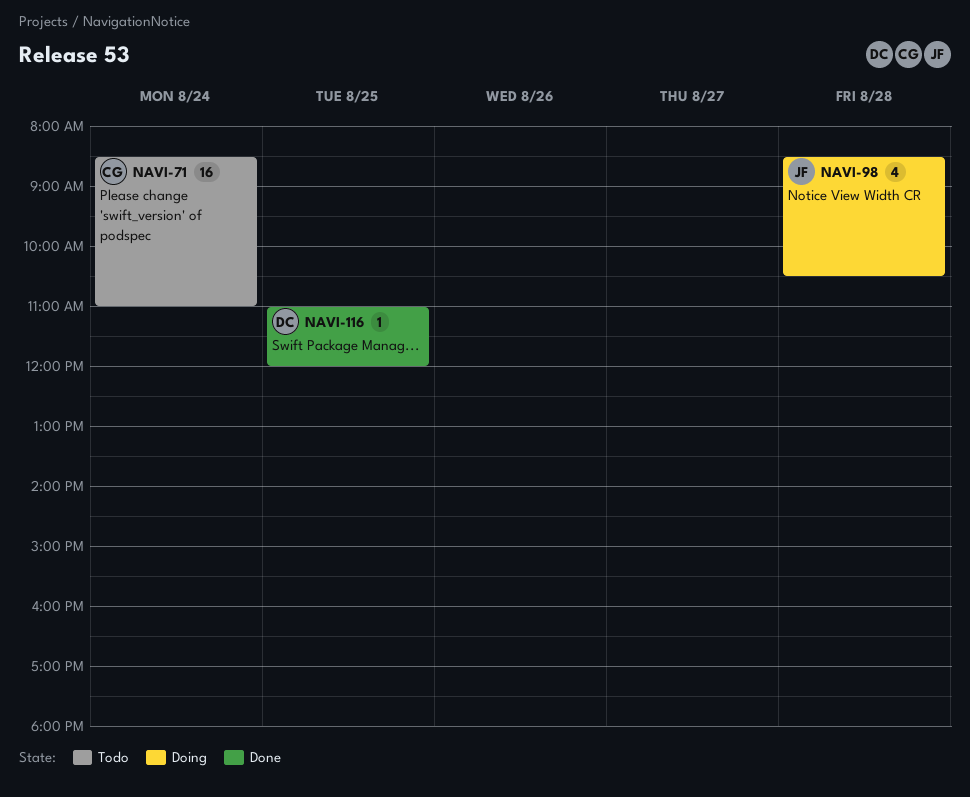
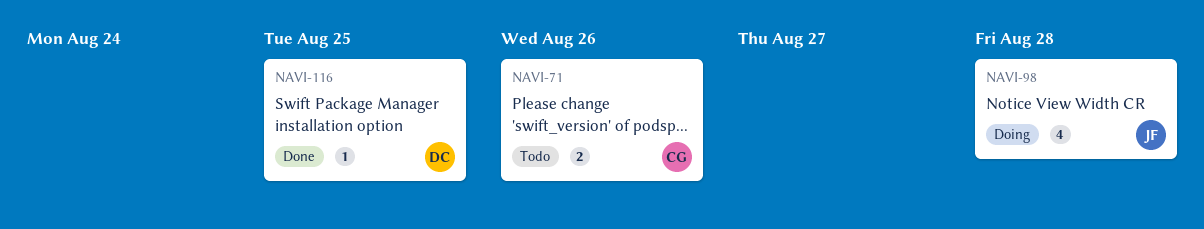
NAVI-71, estimate: 16 -> 2
NAVI-71, day: Aug 24 -> Aug 26

